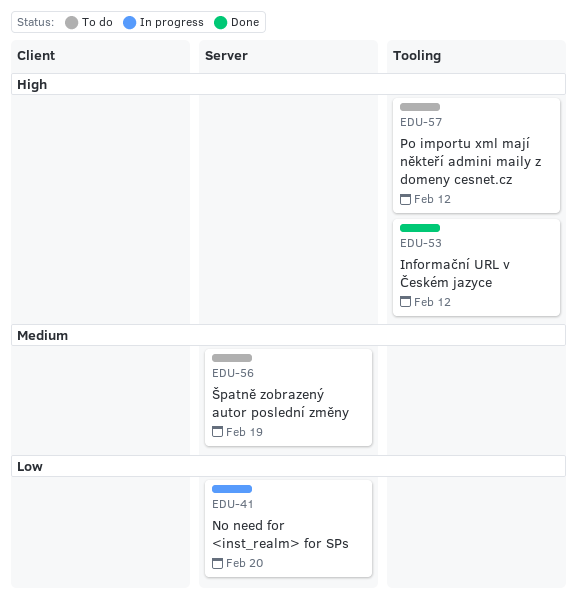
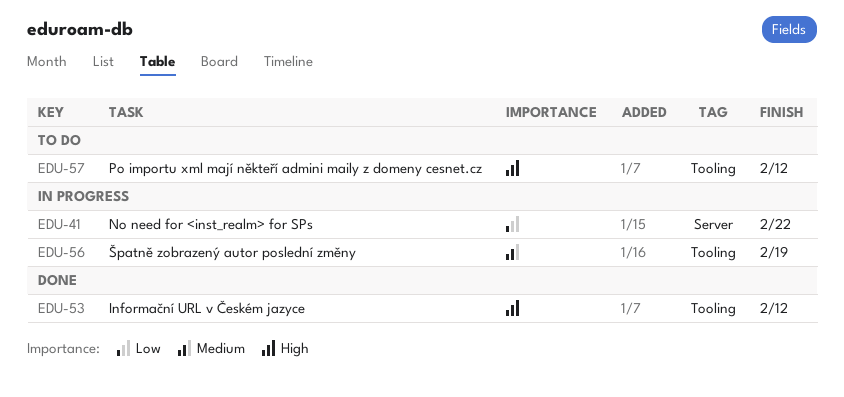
EDU-41, due: Feb 20 -> Feb 22
EDU-56, status: To do -> In progress
EDU-56, label: Server -> Tooling

